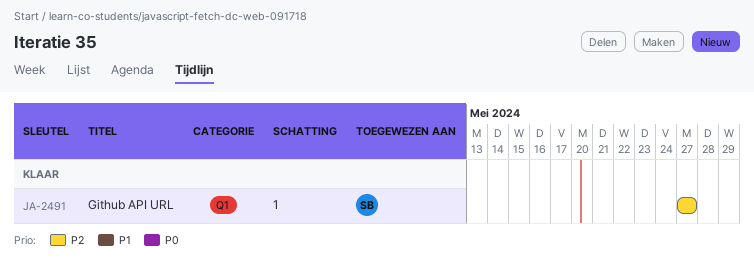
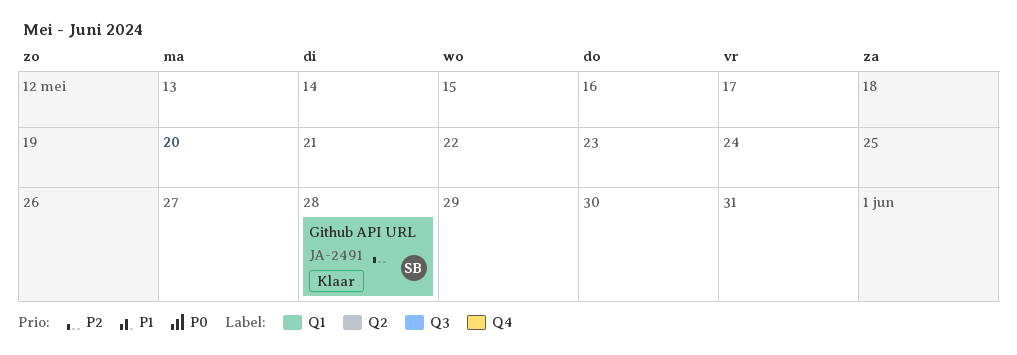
JA-2491, due: May 27 -> May 28

